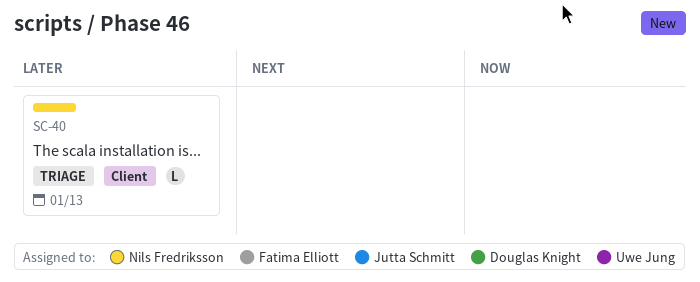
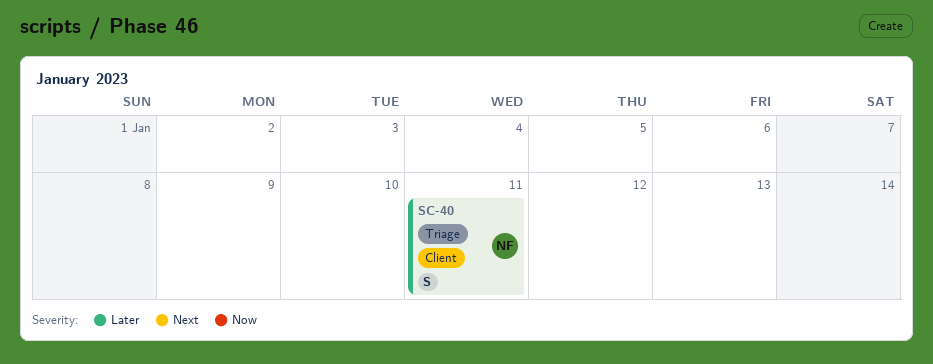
SC-40, estimate: L -> S
SC-40, due: Jan 13 -> Jan 11

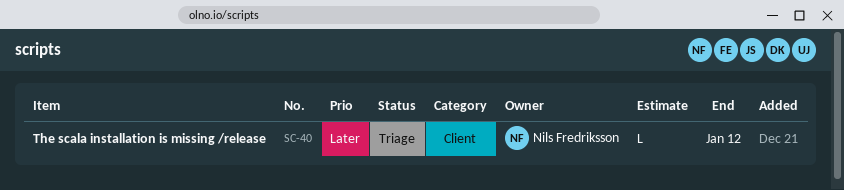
SC-40, estimate: S -> L
SC-40, due: Jan 11 -> Jan 12

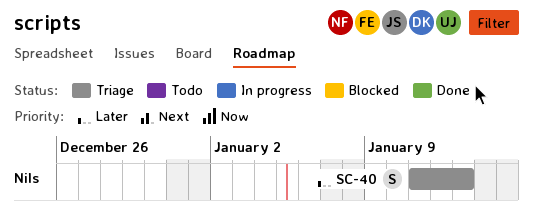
SC-40, estimate: L -> S
SC-40, due: Jan 12 -> Jan 13

